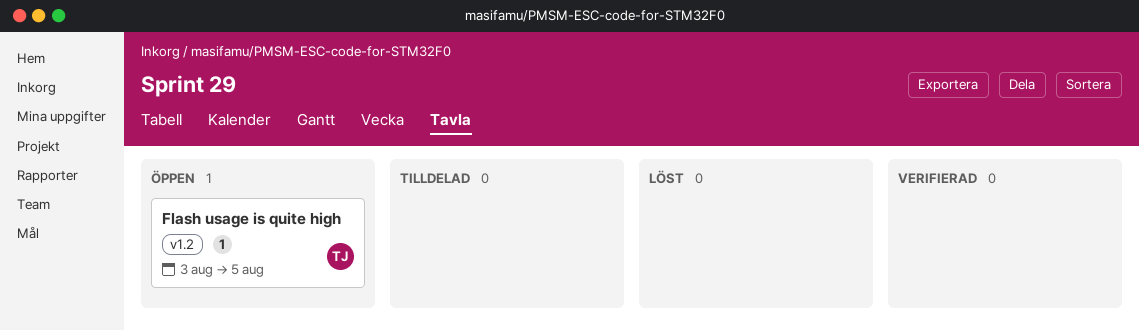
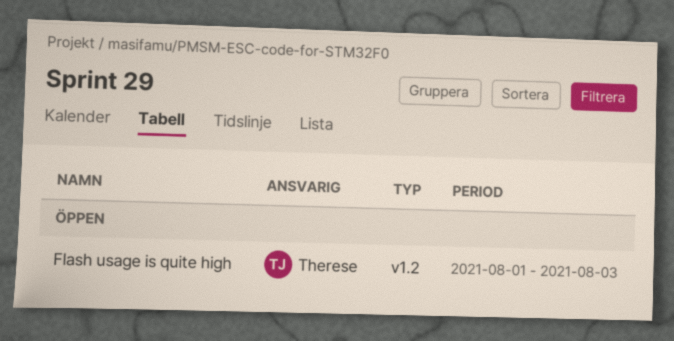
Flash usage is quite high, start: Aug 3 -> Aug 1
Flash usage is quite high, due: Aug 5 -> Aug 3

